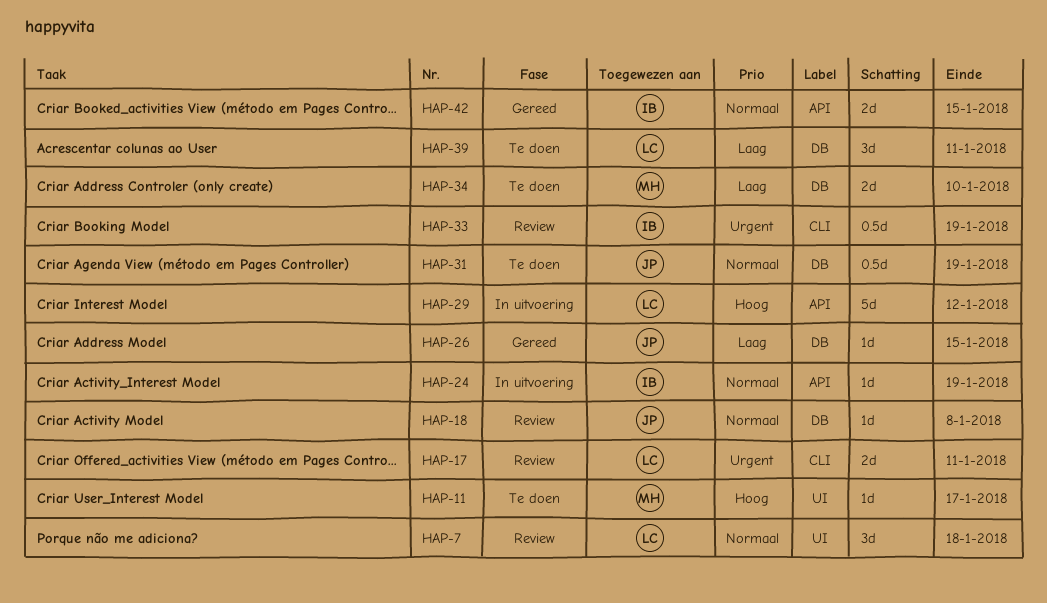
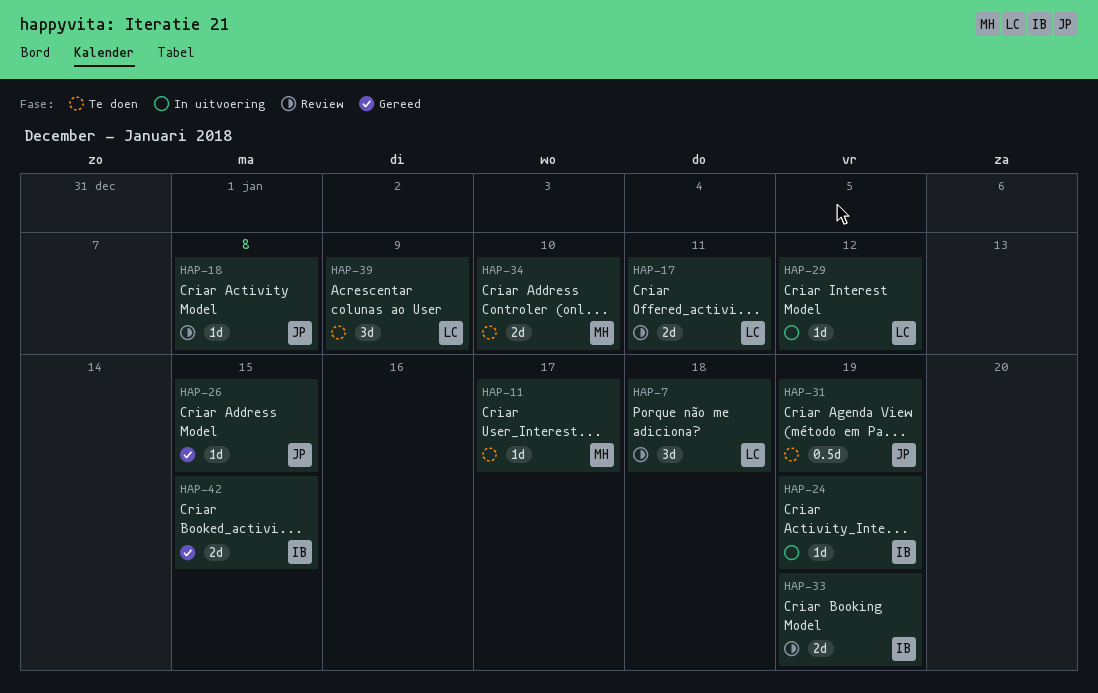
HAP-29, estimate: 5d -> 1d
HAP-33, estimate: 0.5d -> 2d
HAP-39, due: Jan 11 -> Jan 9

